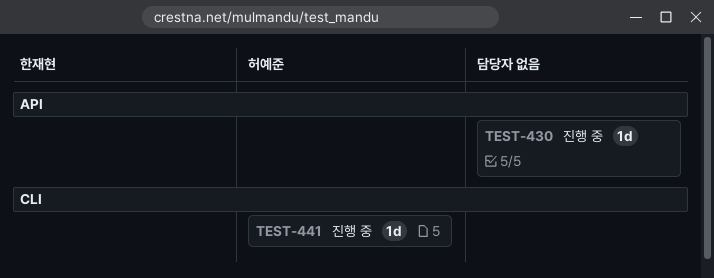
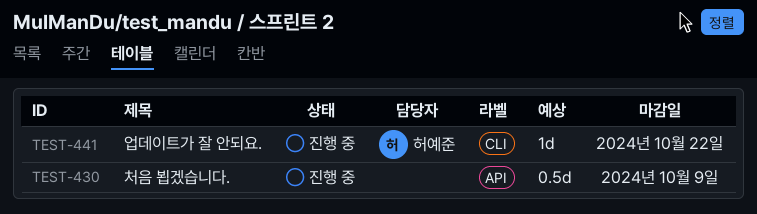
TEST-430, estimate: 1d -> 0.5d

